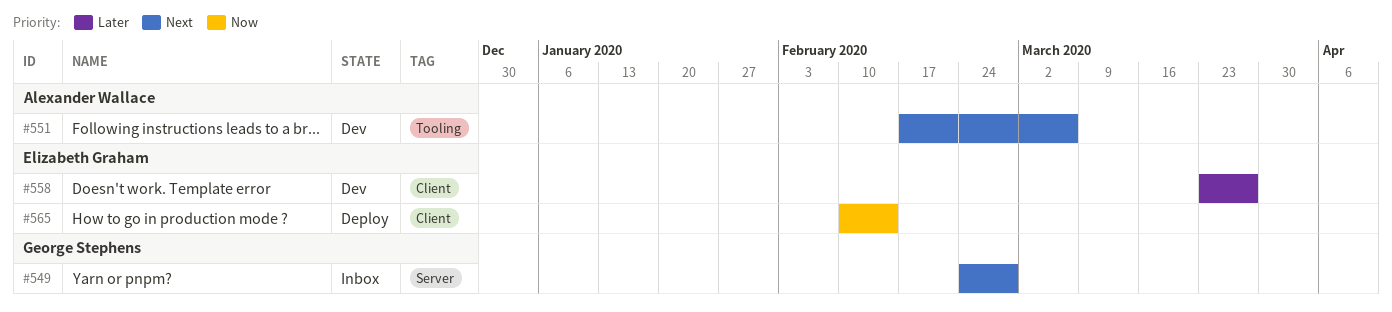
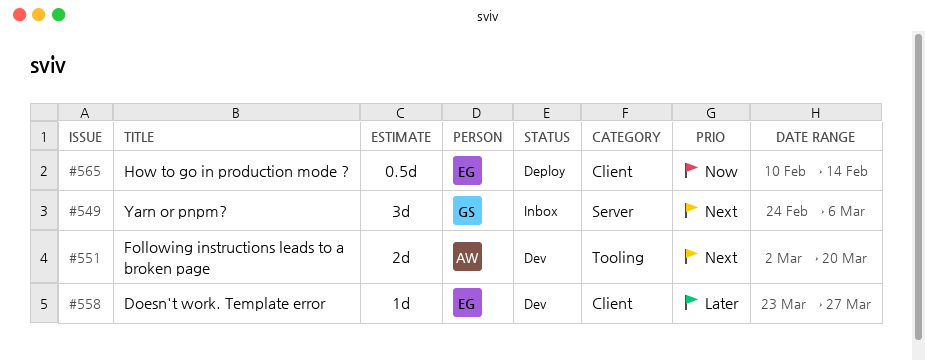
#549, due: Feb 28 -> Mar 6
#551, start: Feb 17 -> Mar 2
#551, due: Mar 6 -> Mar 20

